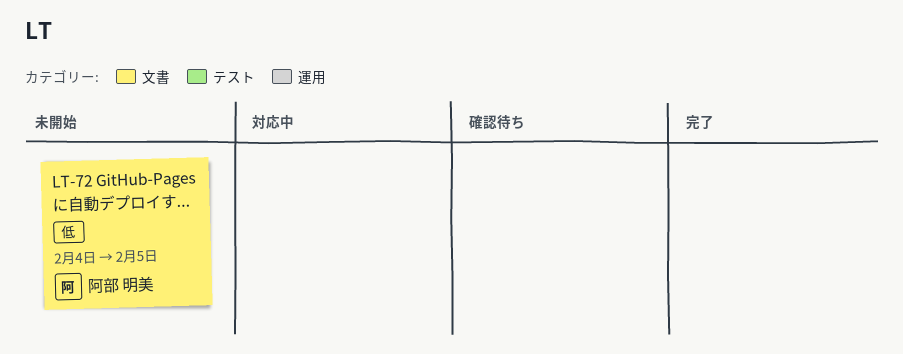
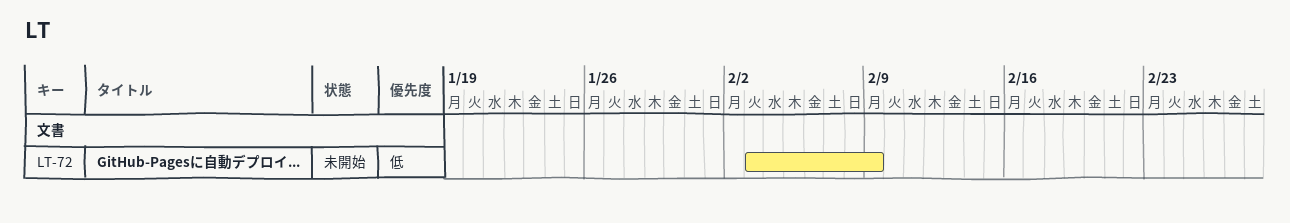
LT-72, start: Feb 4 -> Feb 3
LT-72, due: Feb 5 -> Feb 9

